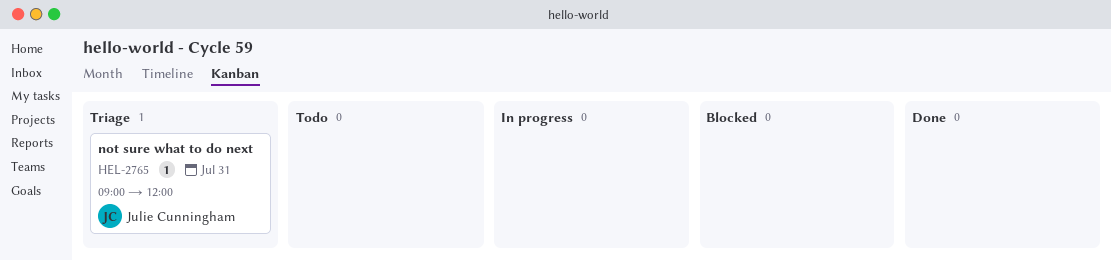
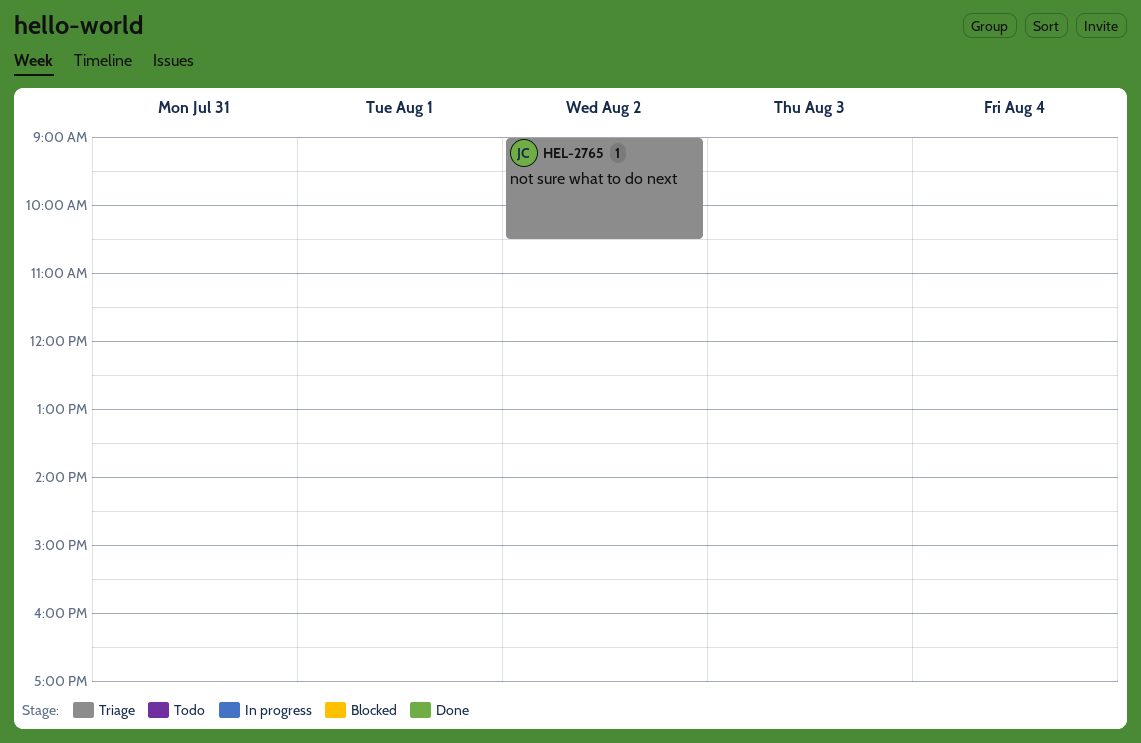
HEL-2765, day: Jul 31 -> Aug 2
HEL-2765, ends: 12:00 -> 10:30

